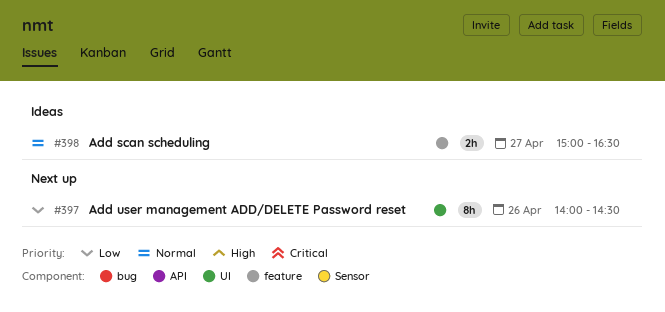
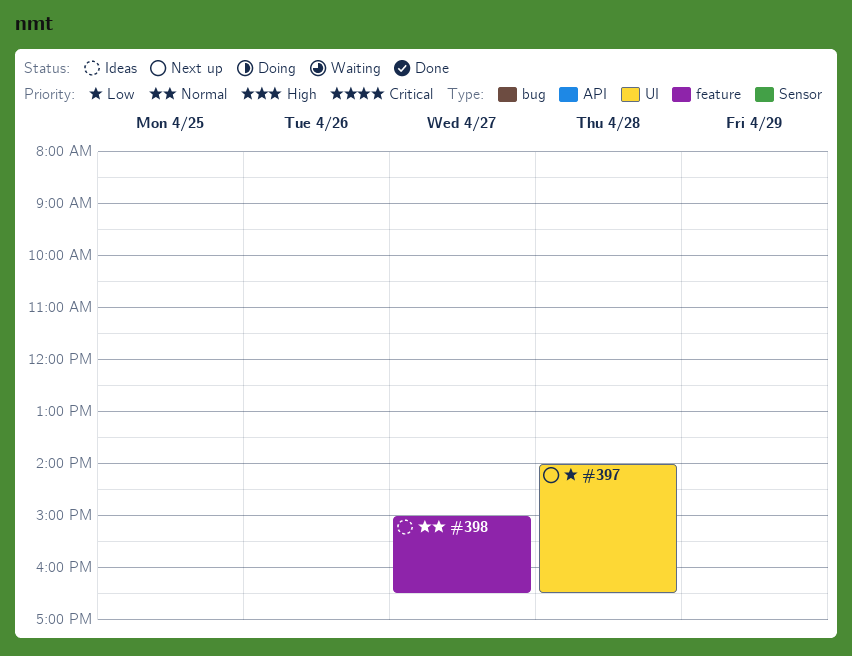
#397, day: Apr 26 -> Apr 28
#397, ends: 14:30 -> 16:30

